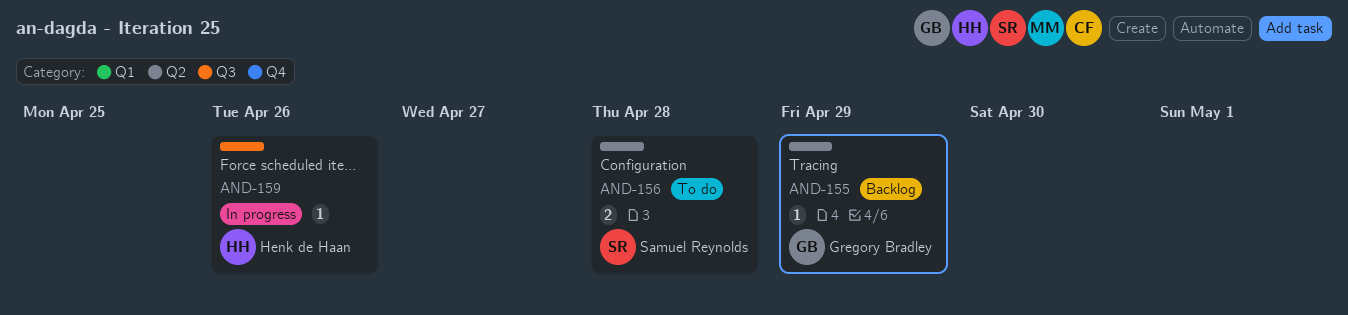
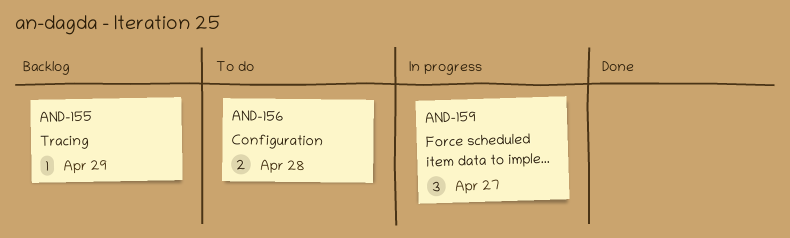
AND-159, estimate: 1 -> 3
AND-159, due: Apr 26 -> Apr 27

